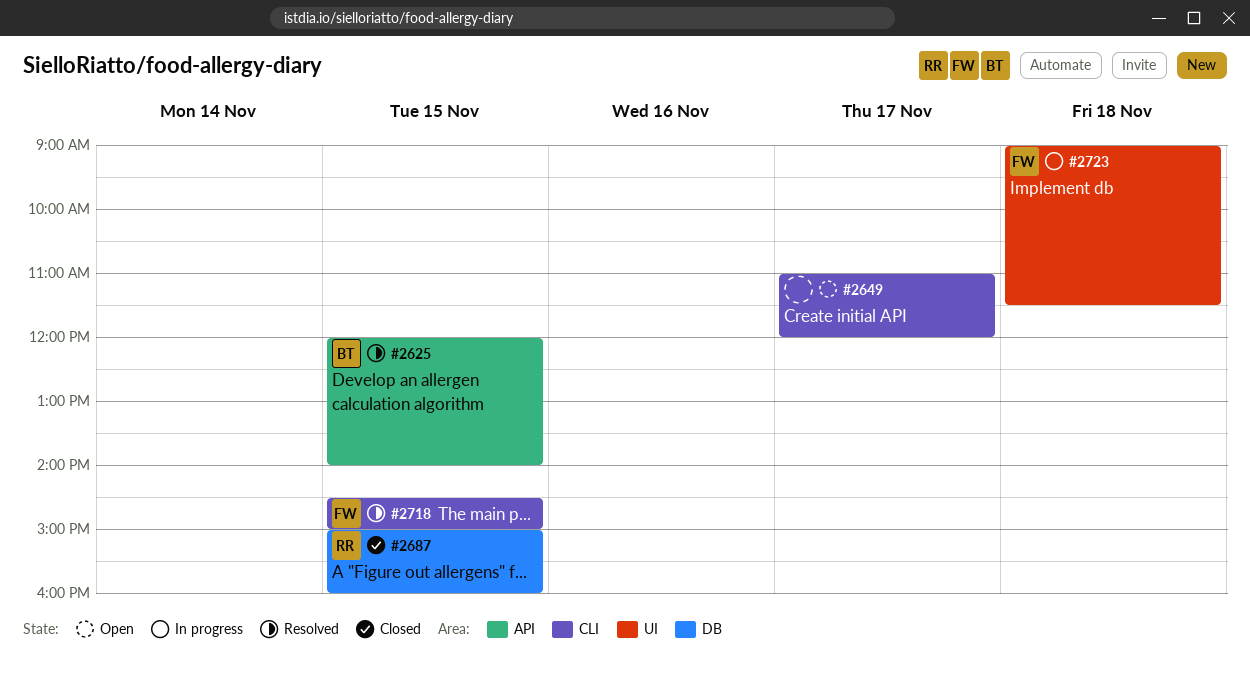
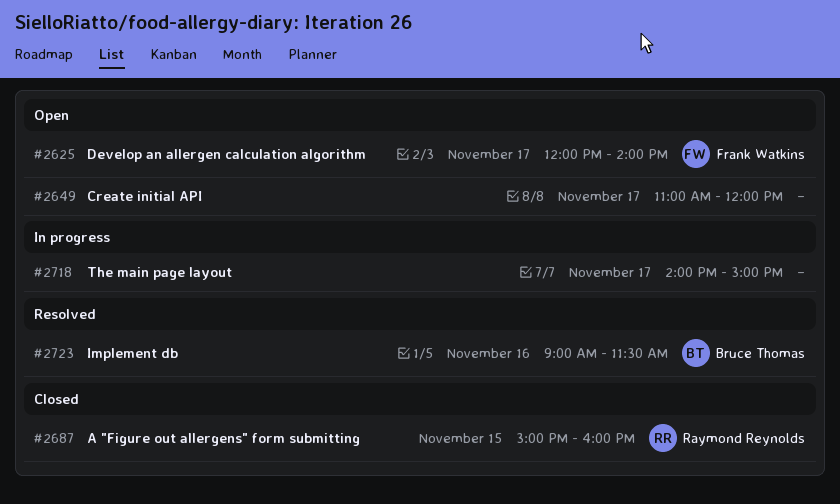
#2625, status: Resolved -> Open
#2625, owner: Bruce Thomas -> Frank Watkins
#2625, day: Nov 15 -> Nov 17
#2718, status: Resolved -> In progress
#2718, owner: Frank Watkins -> none
#2718, day: Nov 15 -> Nov 17
#2718, begins: 14:30 -> 14:00
#2723, status: In progress -> Resolved
#2723, owner: Frank Watkins -> Bruce Thomas
#2723, day: Nov 18 -> Nov 16

